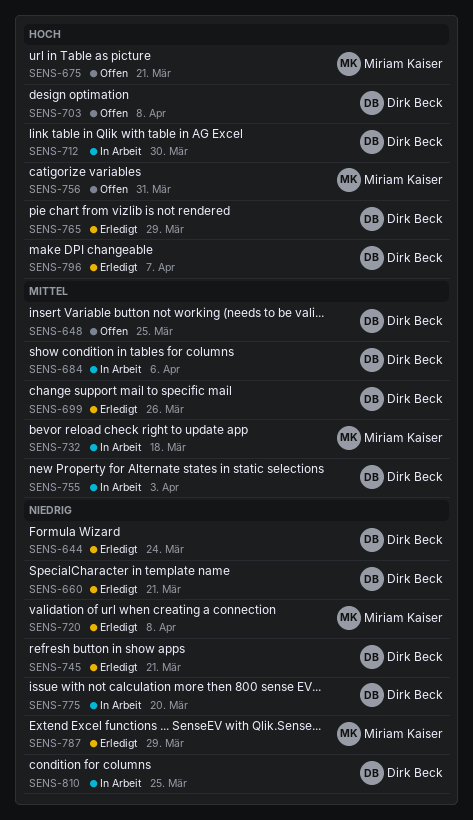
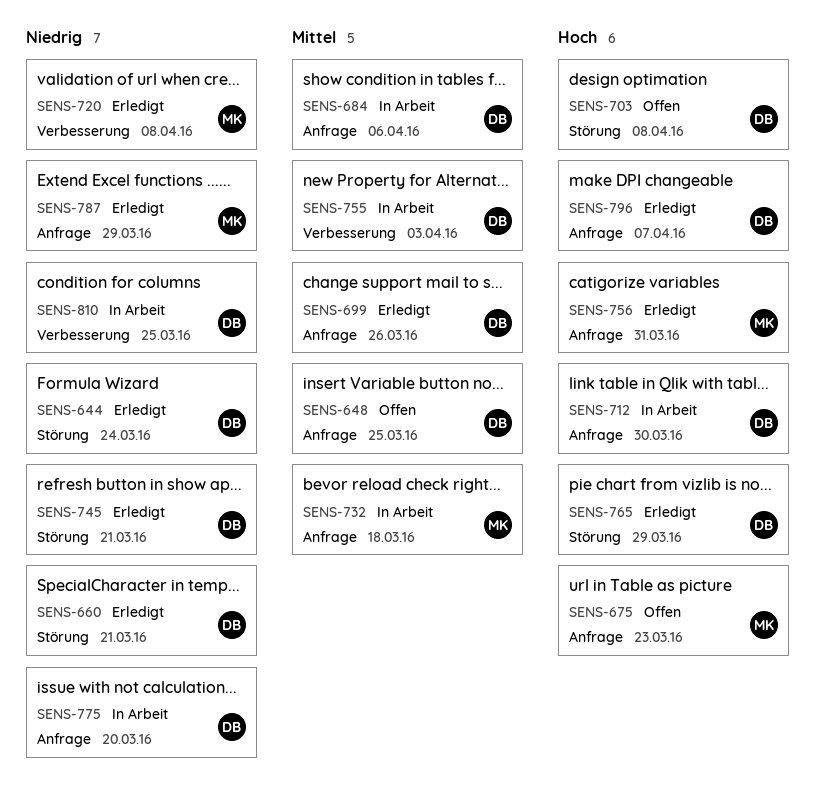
SENS-675, due: Mar 21 -> Mar 23
SENS-756, status: Offen -> Erledigt

